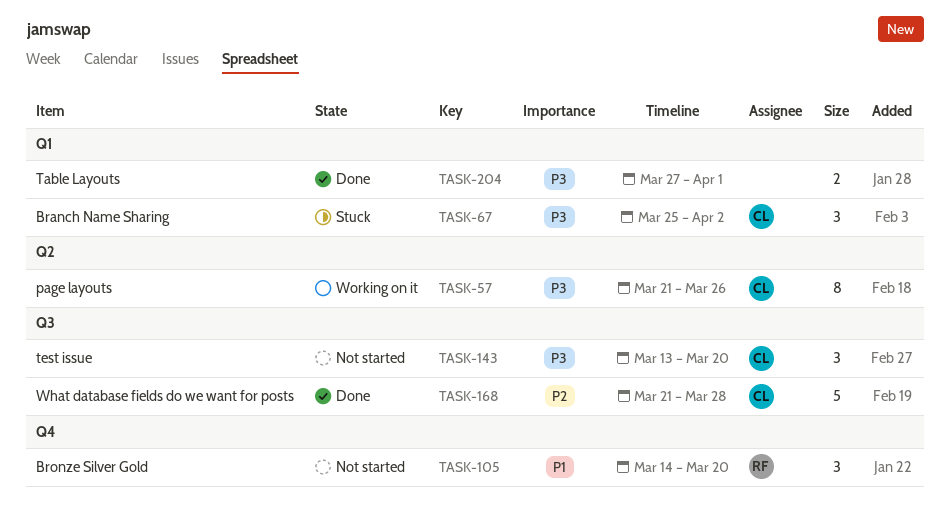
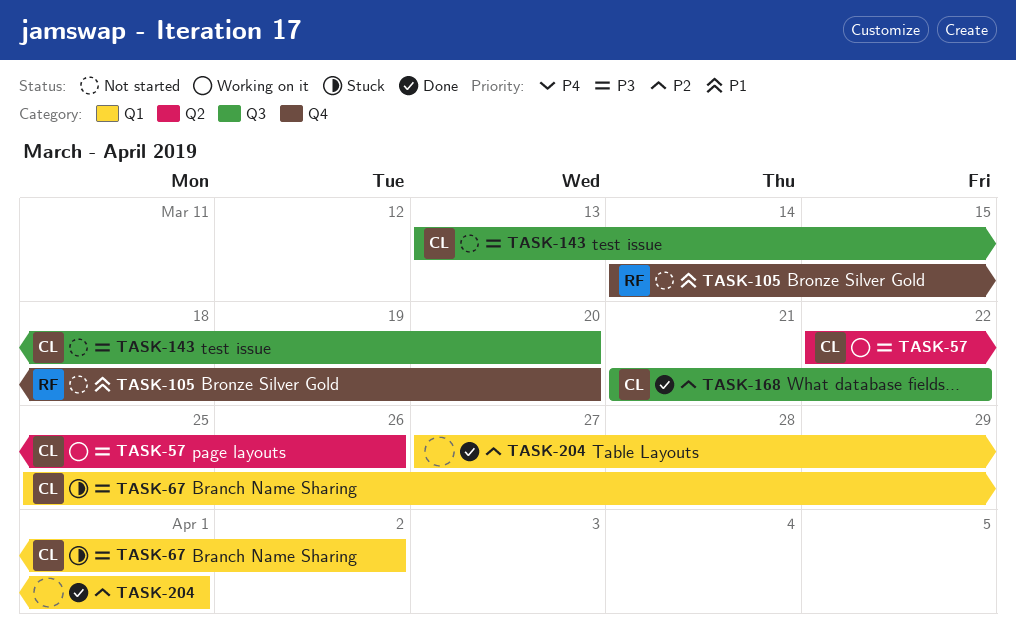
TASK-57, start: Mar 21 -> Mar 22
TASK-168, due: Mar 28 -> Mar 22
TASK-204, priority: P3 -> P2

